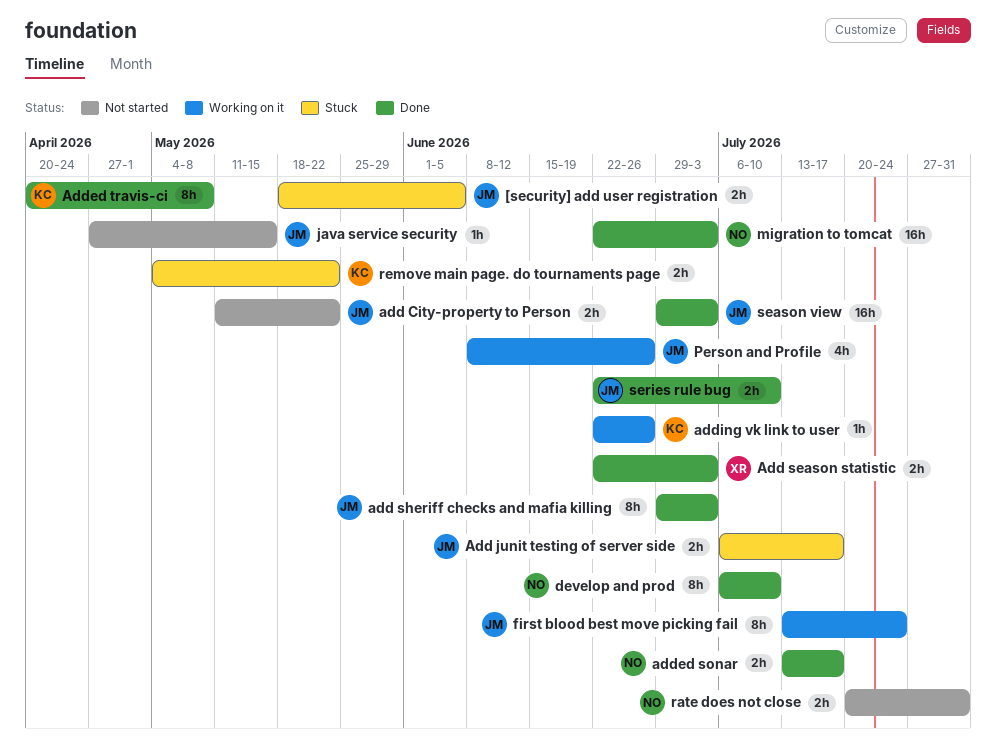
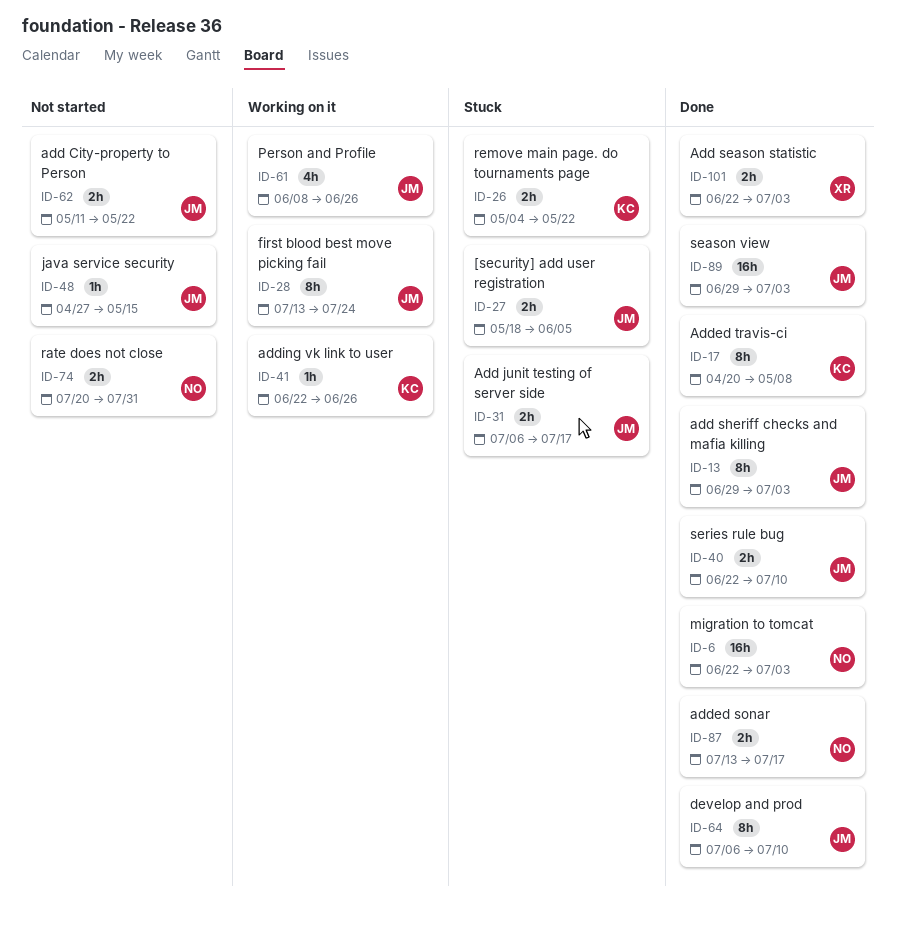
develop and prod, owner: NO -> JM

